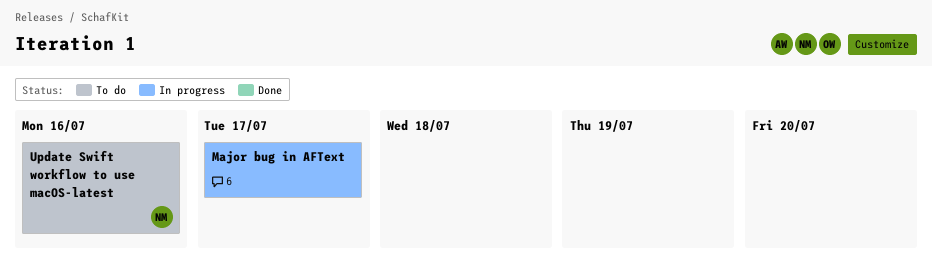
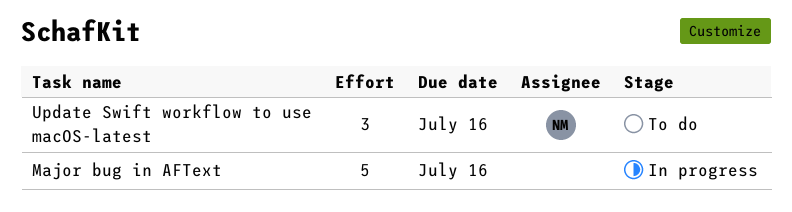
Major bug in AFText, due: Jul 17 -> Jul 16

